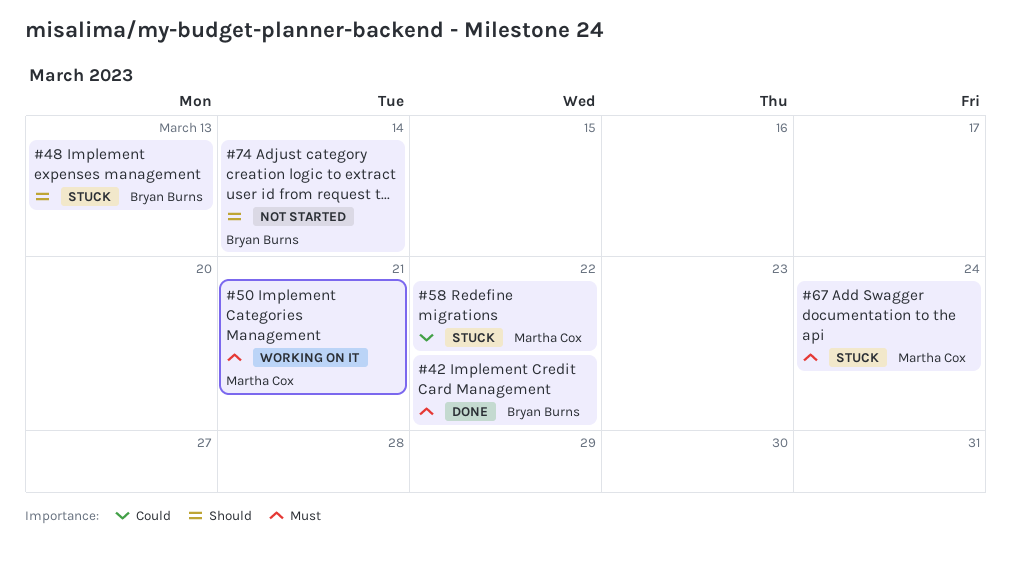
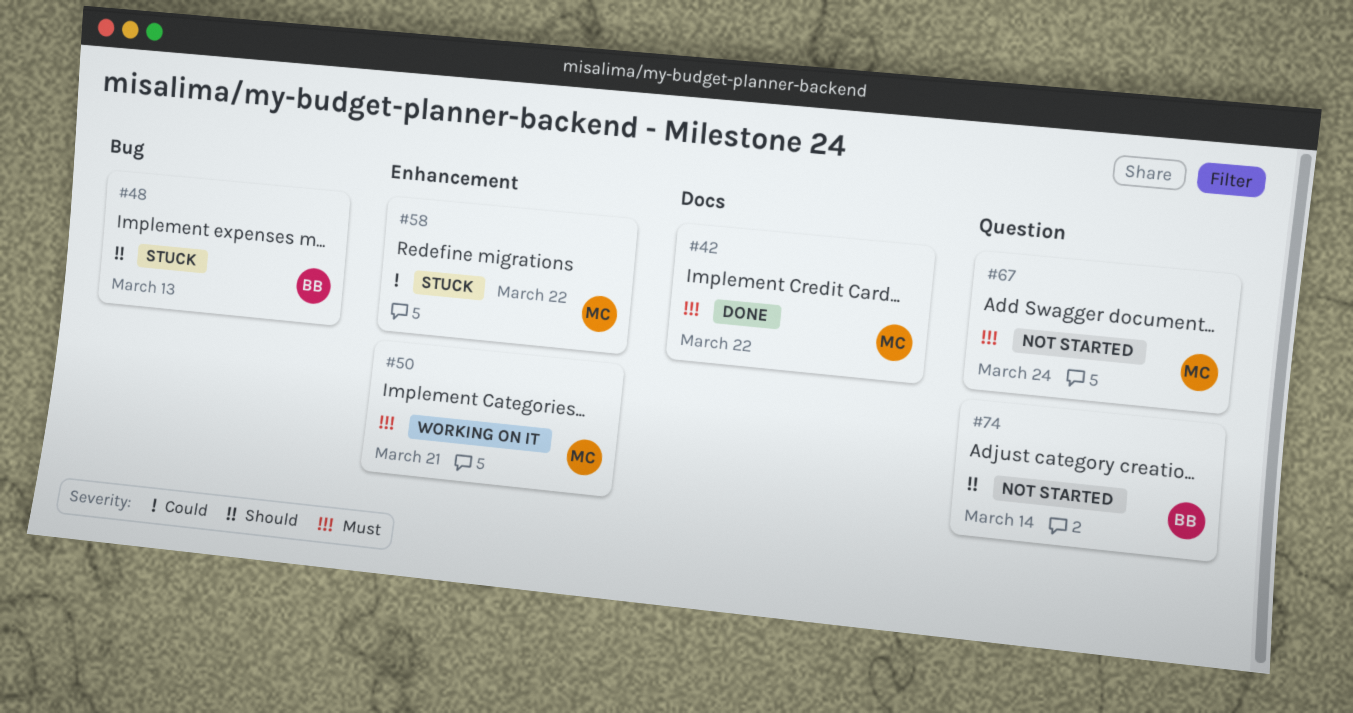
#42, owner: Bryan Burns -> Martha Cox
#67, status: Stuck -> Not started

